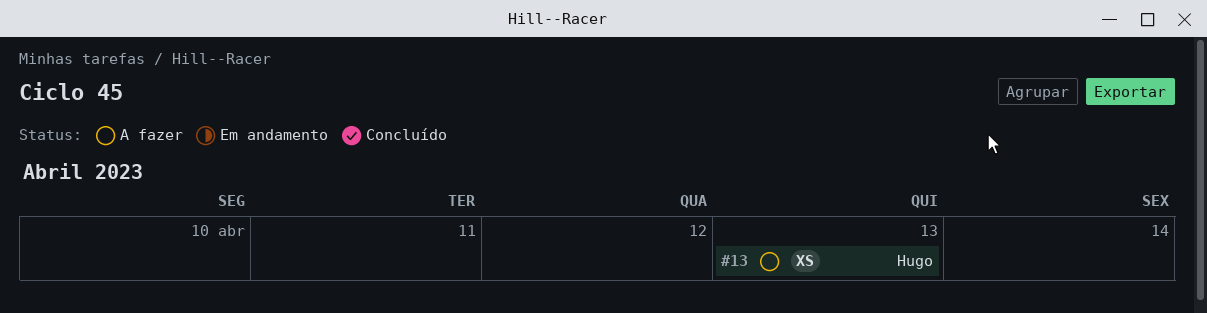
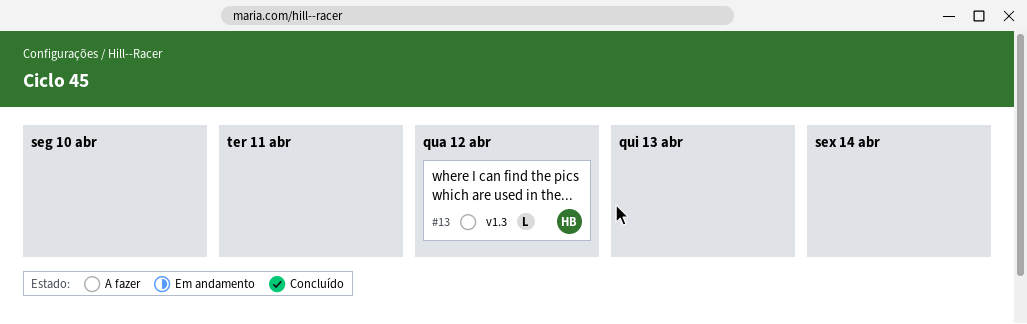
#13, estimate: XS -> L
#13, due: Apr 13 -> Apr 12

